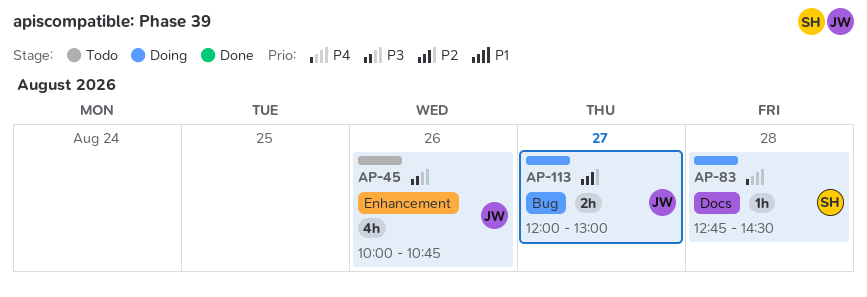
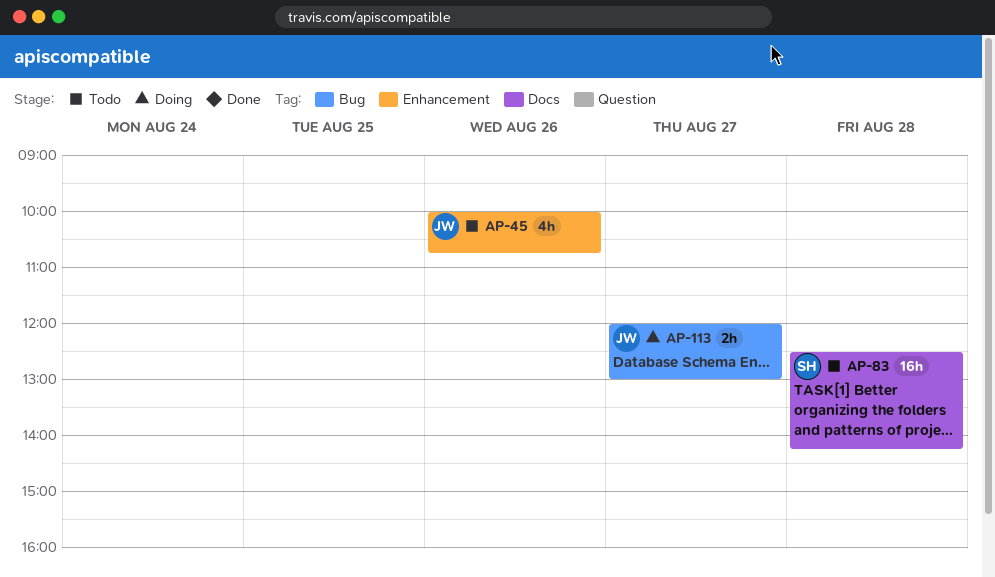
AP-83, status: Doing -> Todo
AP-83, estimate: 1h -> 16h
AP-83, begins: 12:45 -> 12:30
AP-83, ends: 14:30 -> 14:15

